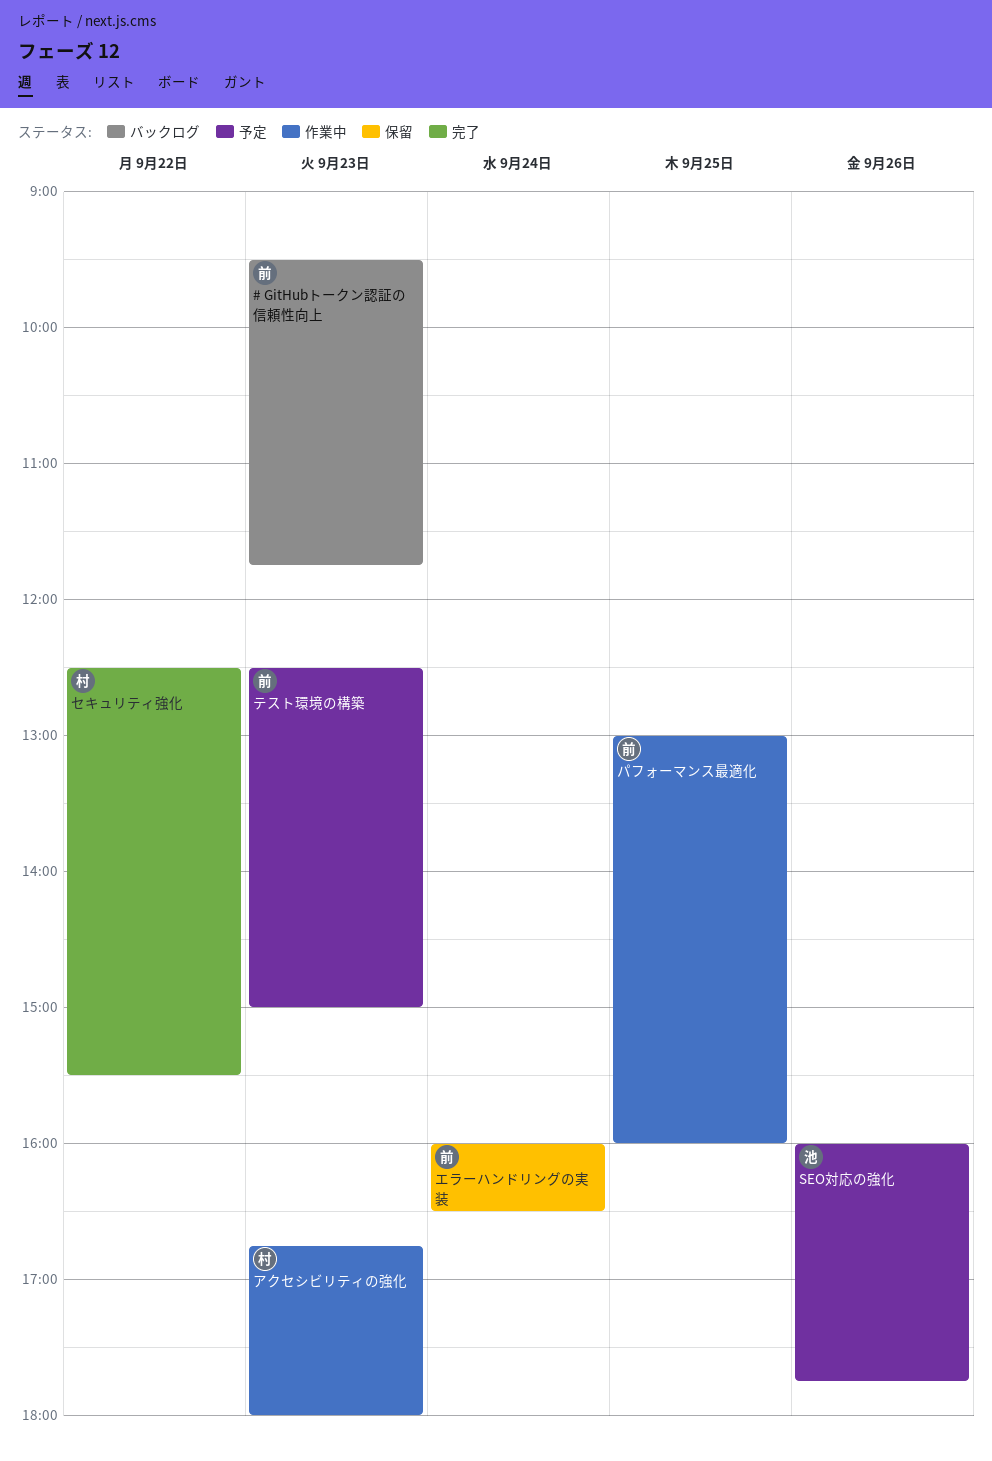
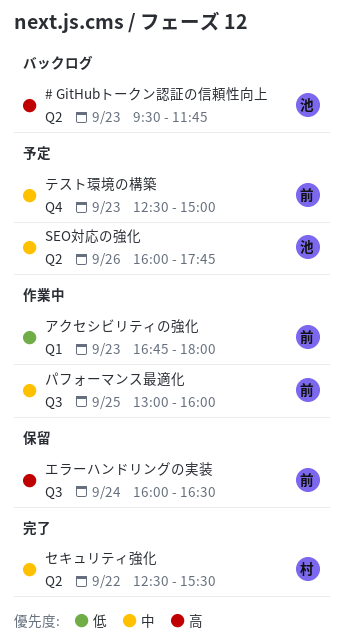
# GitHubトークン認証の信頼性向上, owner: 前 -> 池
アクセシビリティの強化, owner: 村 -> 前

